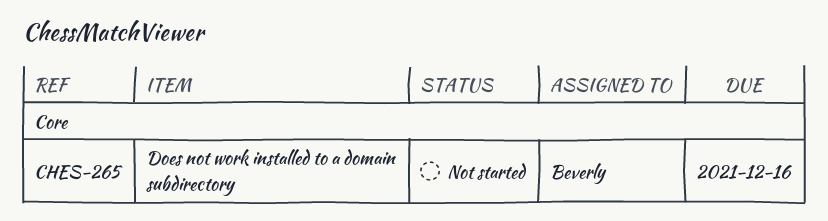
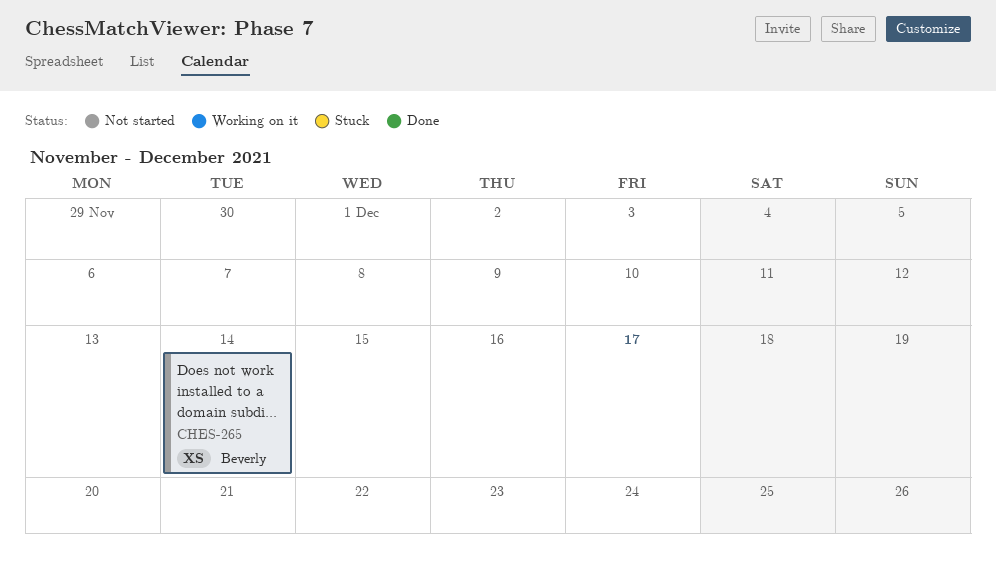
CHES-265, due: Dec 16 -> Dec 14

